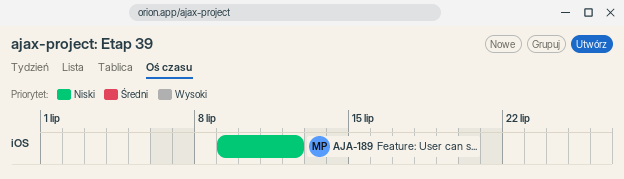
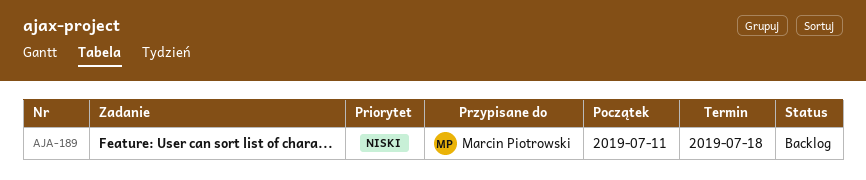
AJA-189, start: Jul 9 -> Jul 11
AJA-189, due: Jul 12 -> Jul 18

